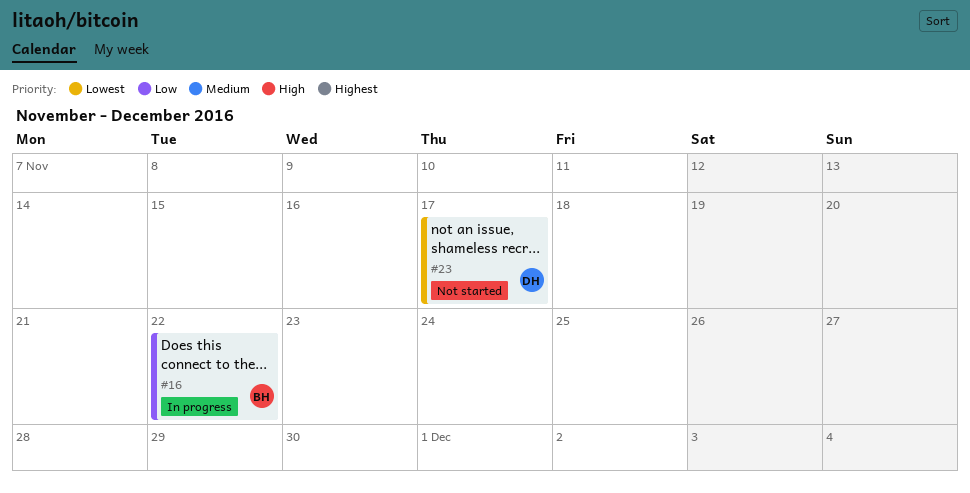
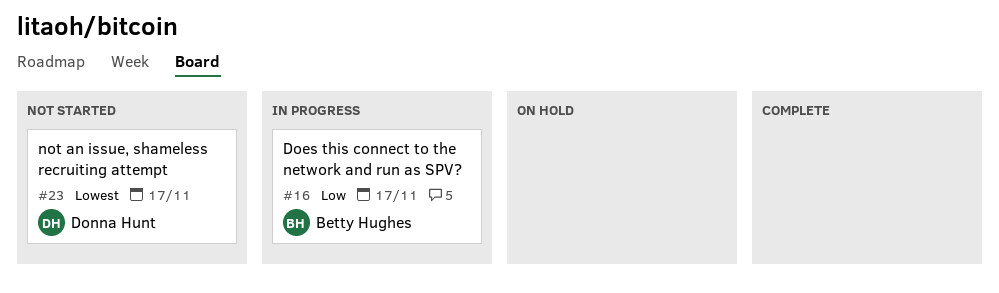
#16, due: Nov 22 -> Nov 17

